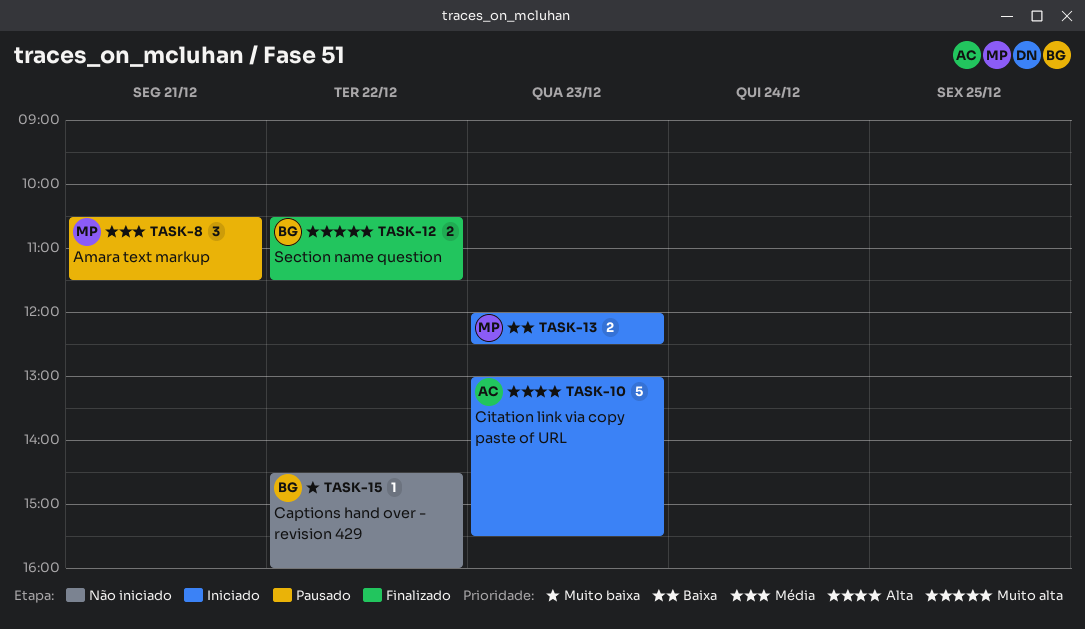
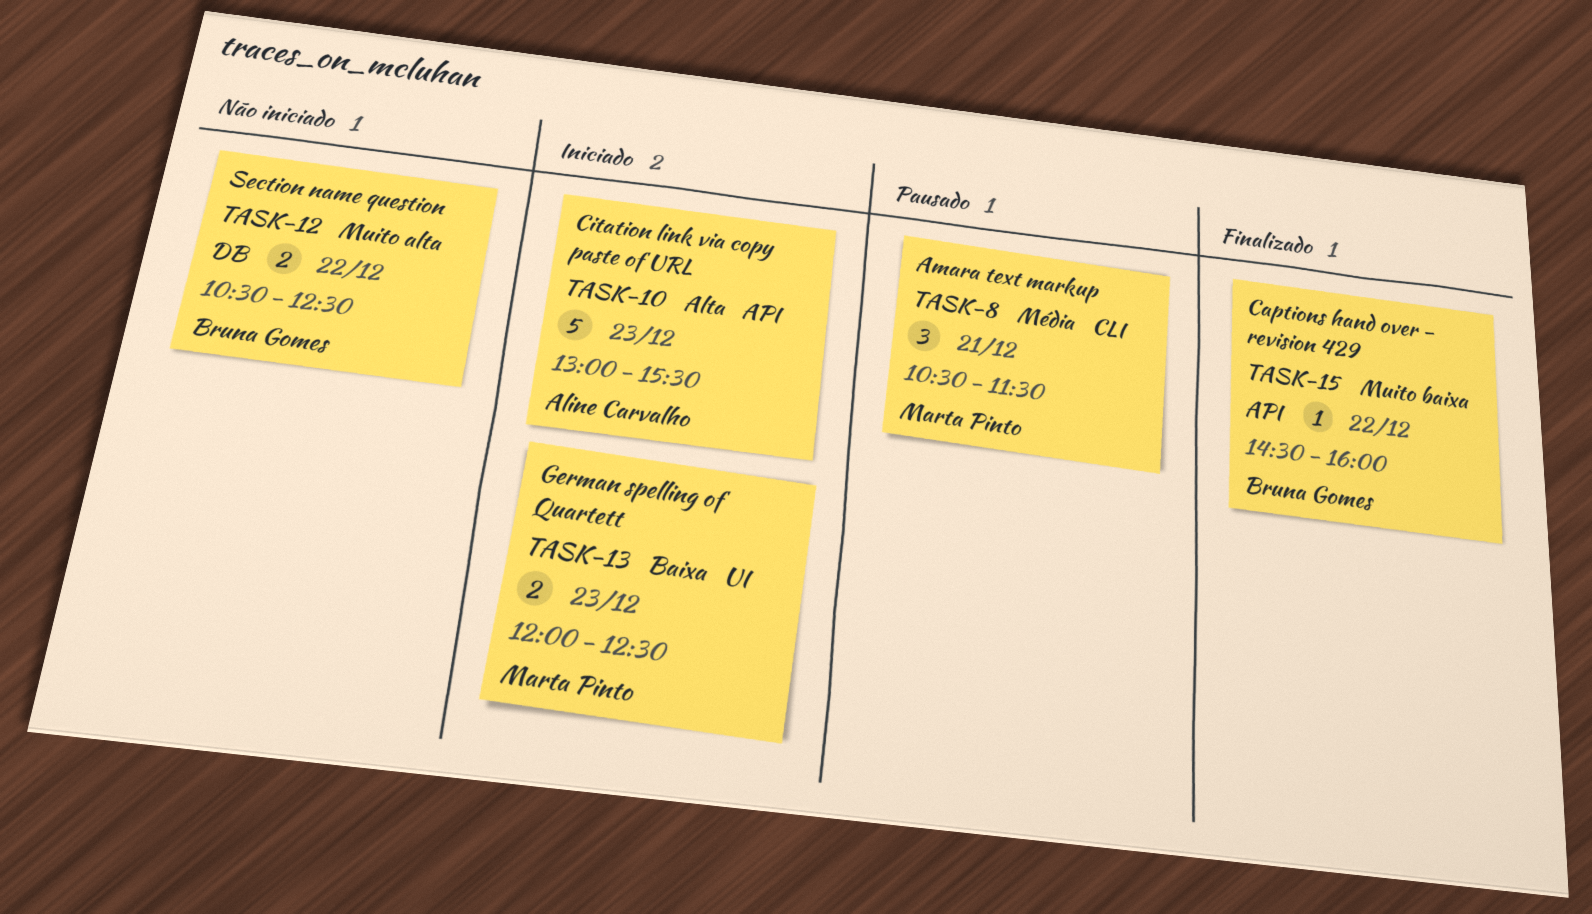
TASK-12, status: Finalizado -> Não iniciado
TASK-12, ends: 11:30 -> 12:30
TASK-15, status: Não iniciado -> Finalizado

